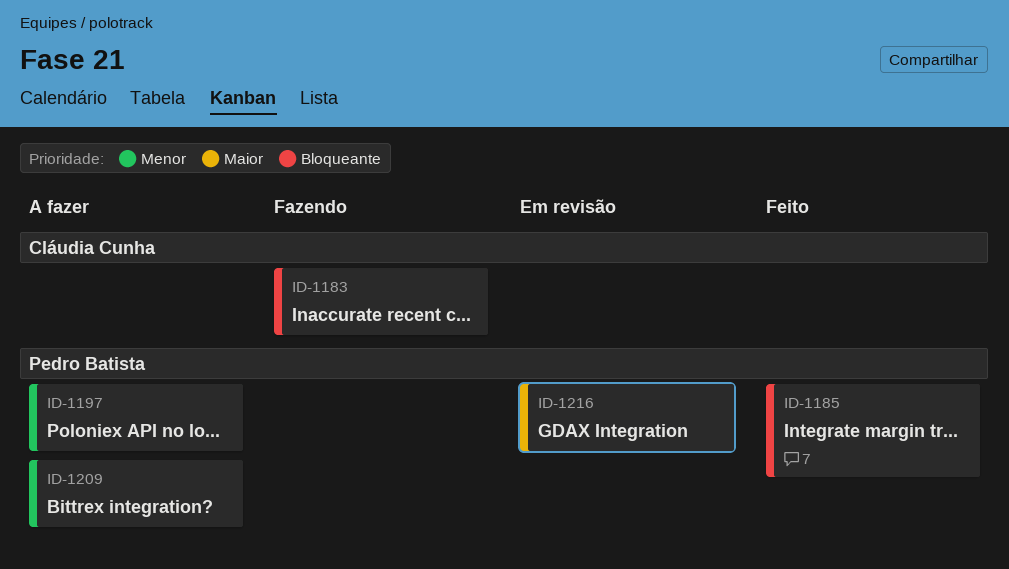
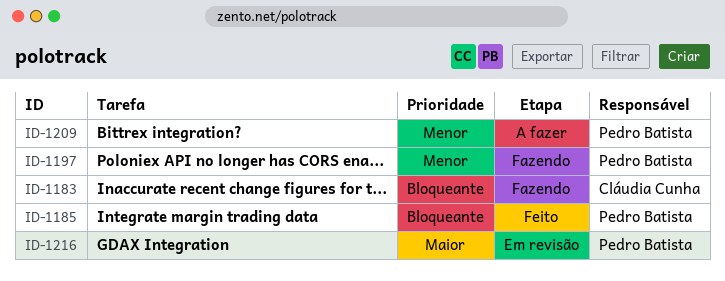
ID-1197, status: A fazer -> Fazendo

